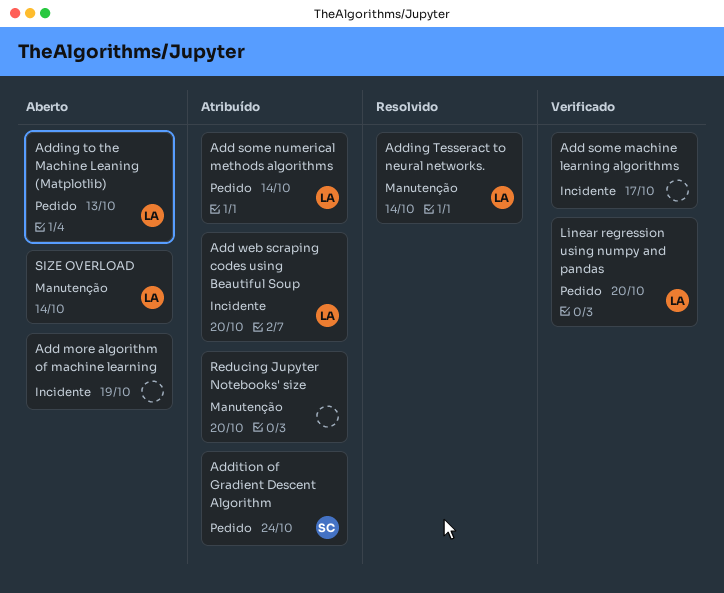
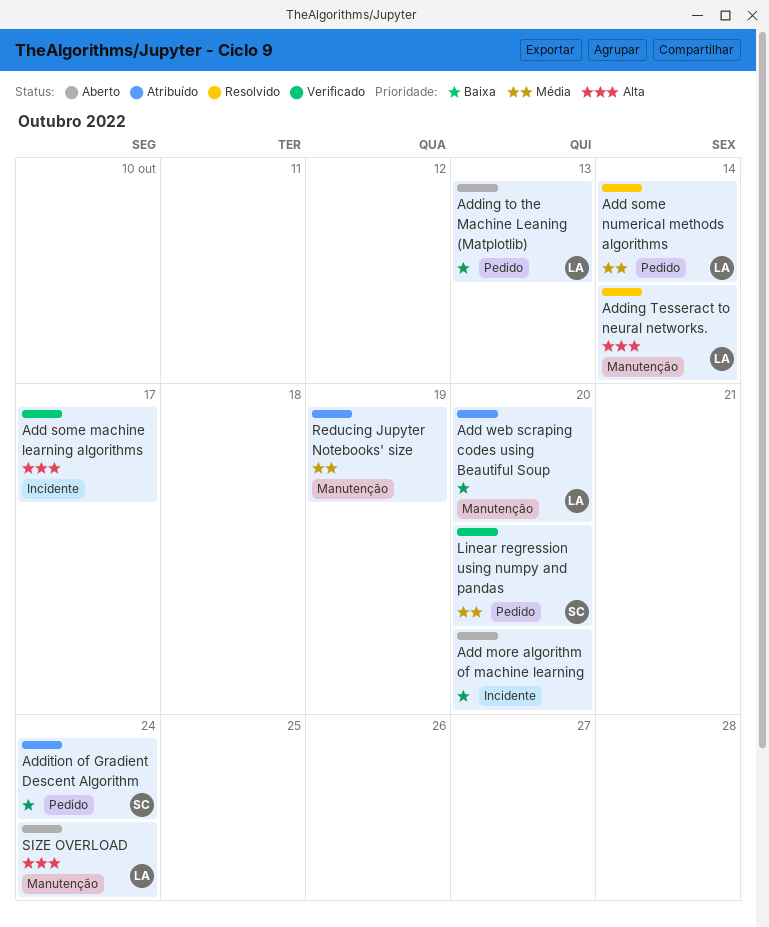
Add more algorithm of machine learning, due: Oct 19 -> Oct 20
Add some numerical methods algorithms, status: Atribuído -> Resolvido
Add web scraping codes using Beautiful Soup, label: Incidente -> Manutenção
Linear regression using numpy and pandas, owner: LA -> SC
Reducing Jupyter Notebooks' size, due: Oct 20 -> Oct 19
SIZE OVERLOAD, due: Oct 14 -> Oct 24

